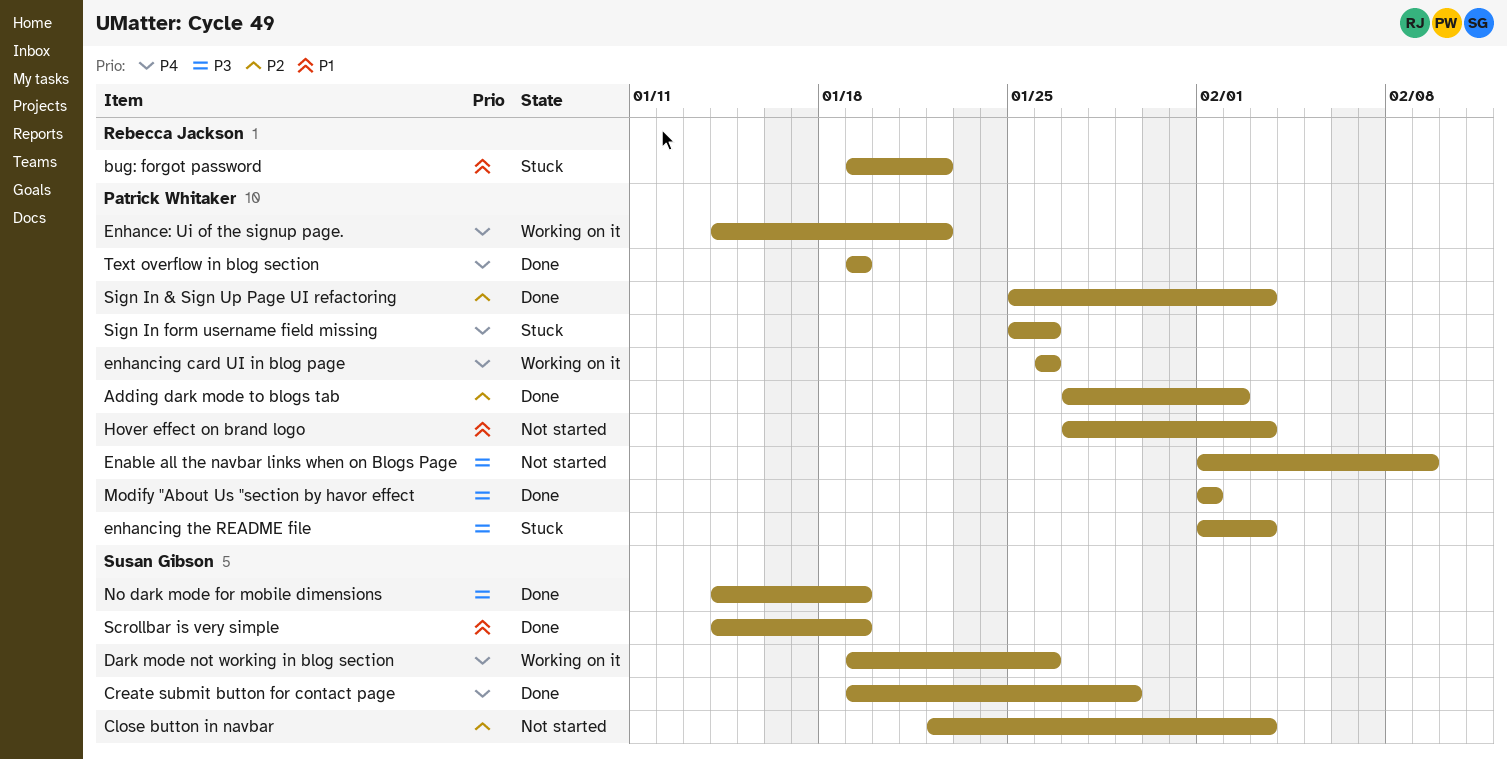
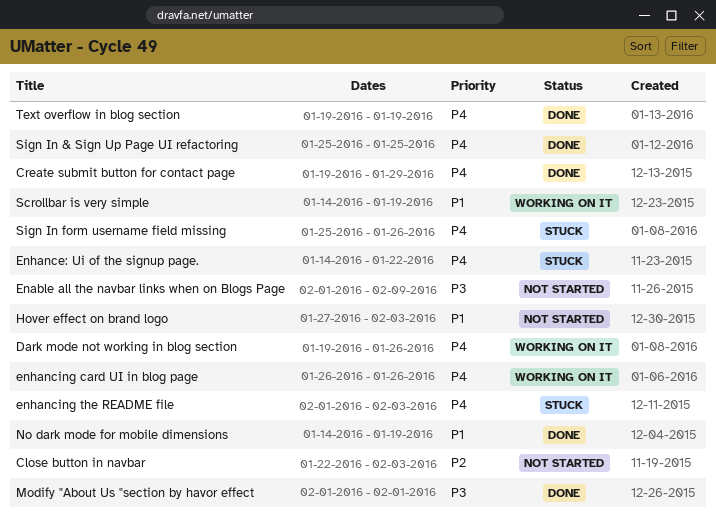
Adding dark mode to blogs tab: present -> none
bug: forgot password: present -> none
Enhance: Ui of the signup page., status: Working on it -> Stuck
enhancing the README file, priority: P3 -> P4
No dark mode for mobile dimensions, priority: P3 -> P1
Scrollbar is very simple, status: Done -> Working on it
Sign In & Sign Up Page UI refactoring, priority: P2 -> P4
Sign In & Sign Up Page UI refactoring, due: Feb 3 -> Jan 25

